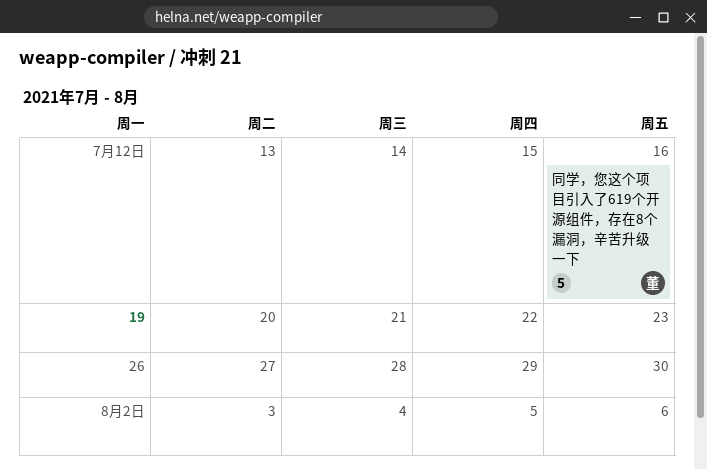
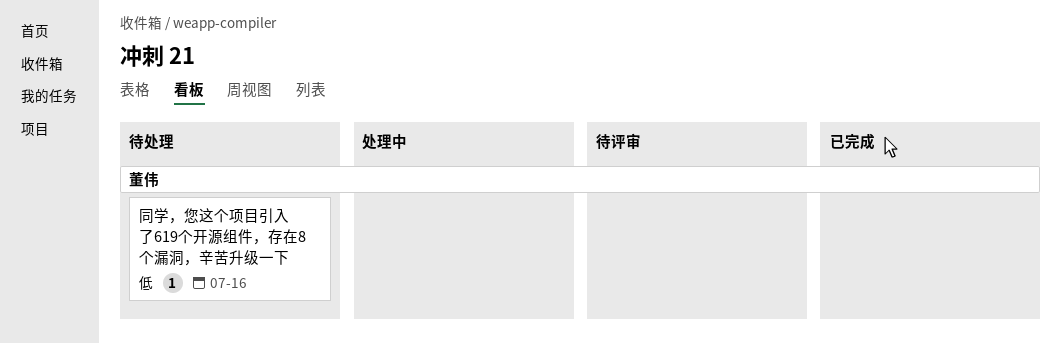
同学，您这个项目引入了619个开源组件，存在8个漏洞，辛苦升级一下, estimate: 5 -> 1

